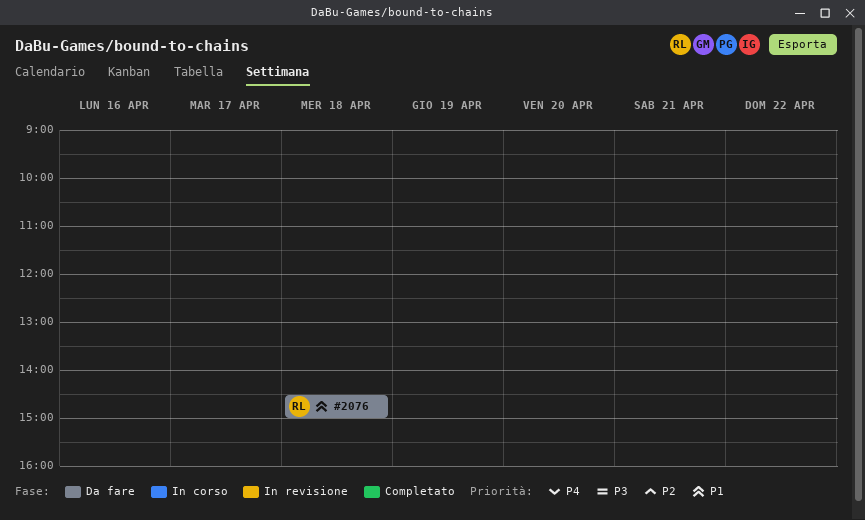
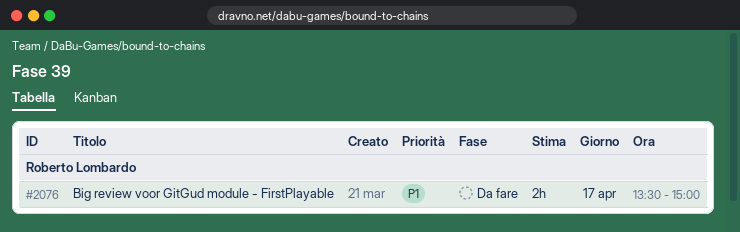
#2076, day: Apr 18 -> Apr 17
#2076, begins: 14:30 -> 13:30

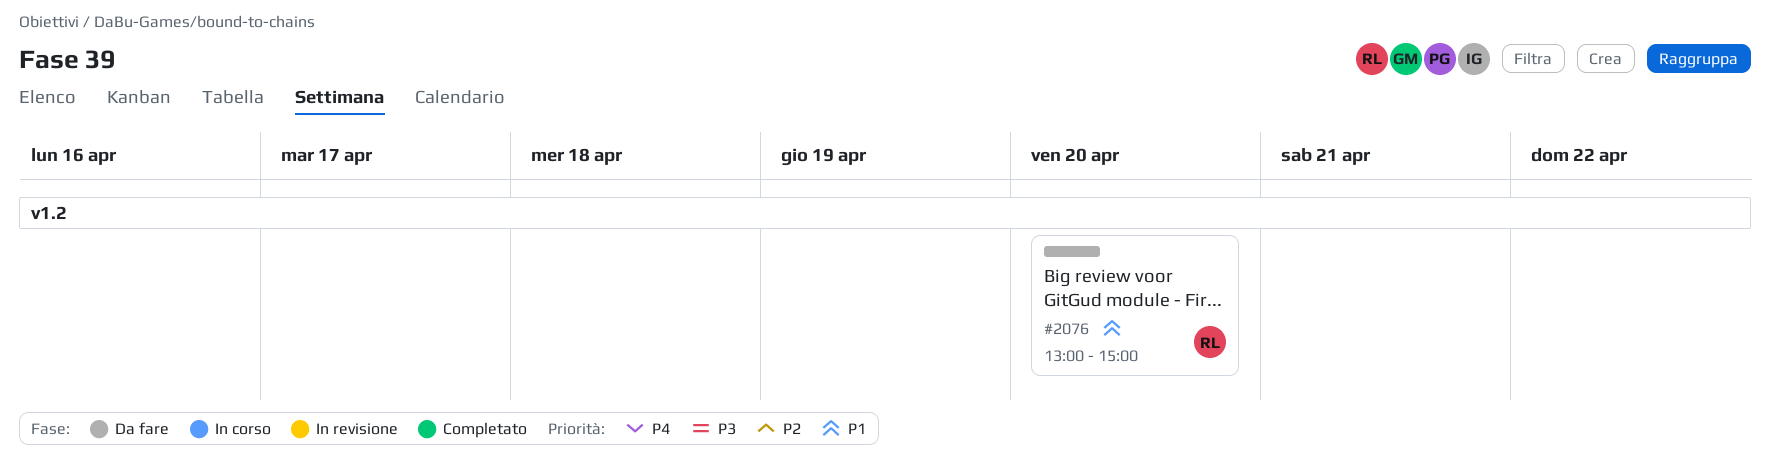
#2076, day: Apr 17 -> Apr 20
#2076, begins: 13:30 -> 13:00

